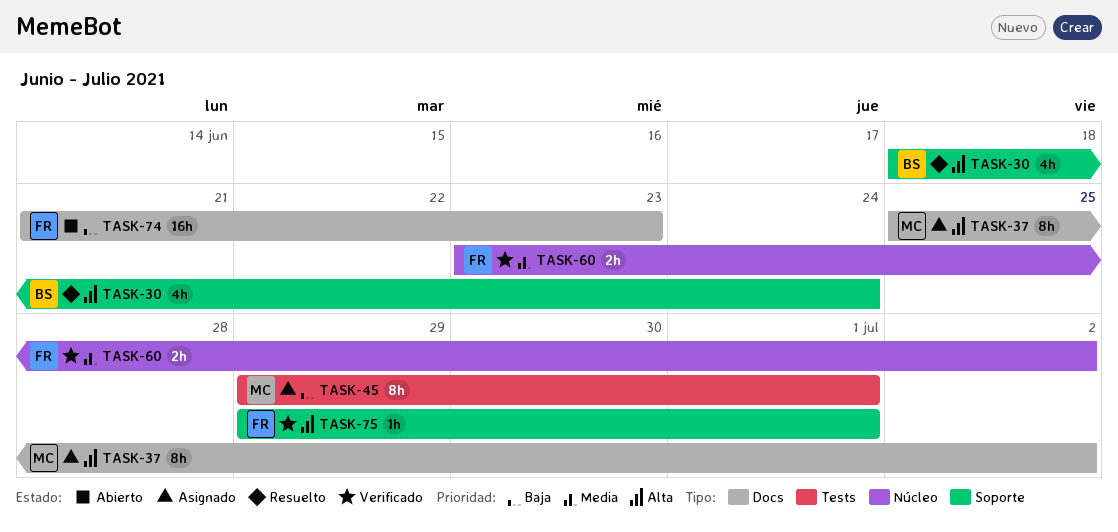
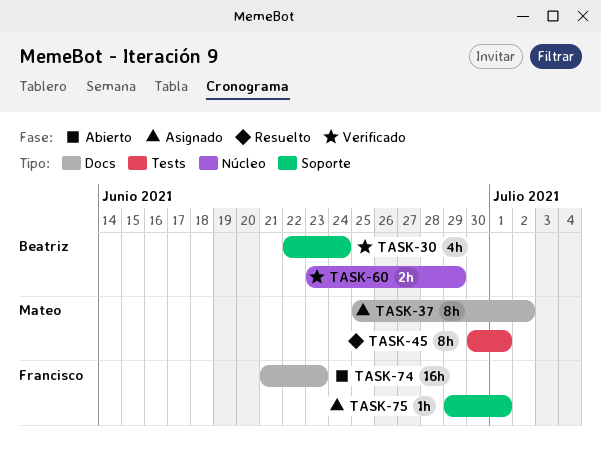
TASK-30, status: Resuelto -> Verificado
TASK-30, start: Jun 18 -> Jun 22
TASK-45, status: Asignado -> Resuelto
TASK-45, start: Jun 29 -> Jun 30
TASK-60, owner: Francisco -> Beatriz
TASK-60, due: Jul 2 -> Jun 29
TASK-75, status: Verificado -> Asignado

